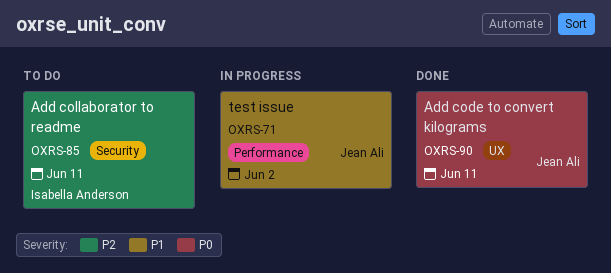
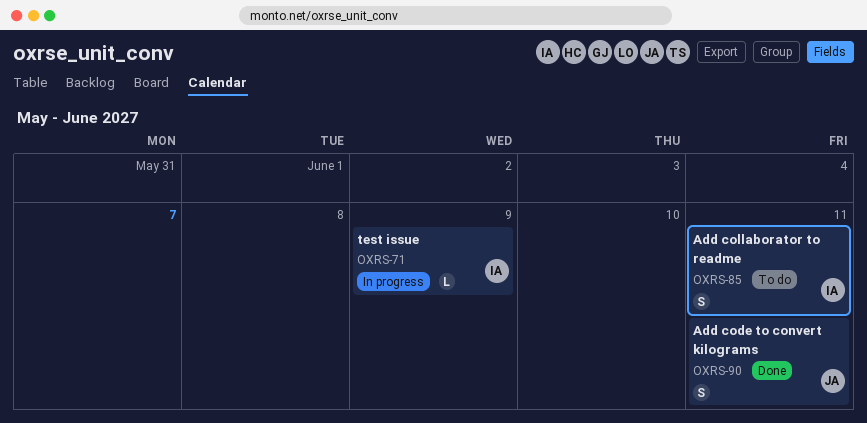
OXRS-71, owner: Jean Ali -> Isabella Anderson
OXRS-71, due: Jun 2 -> Jun 9

